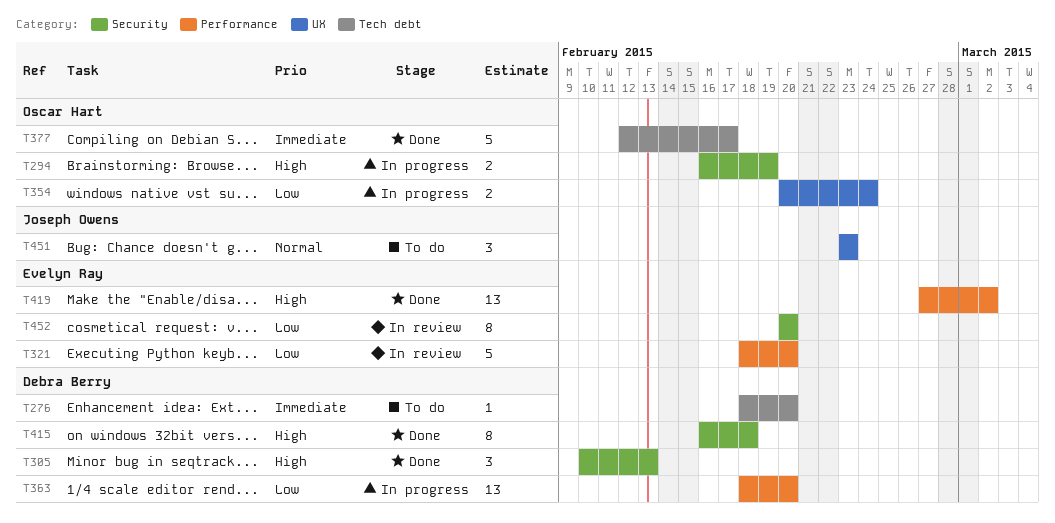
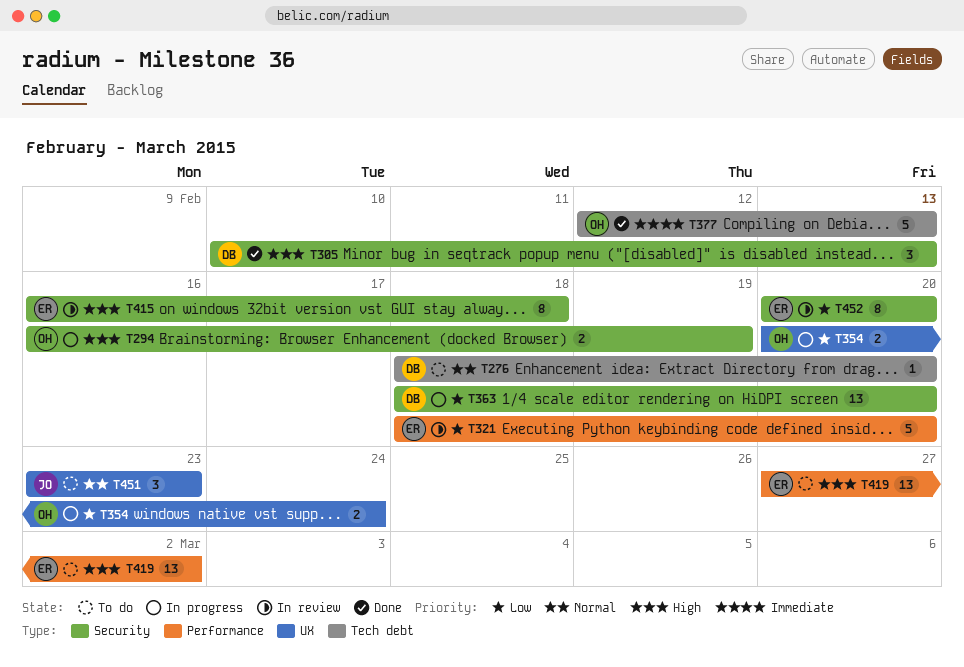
T276, priority: Immediate -> Normal
T363, label: Performance -> Security
T377, due: Feb 17 -> Feb 13
T415, status: Done -> In review
T415, owner: Debra Berry -> Evelyn Ray
T419, status: Done -> To do

